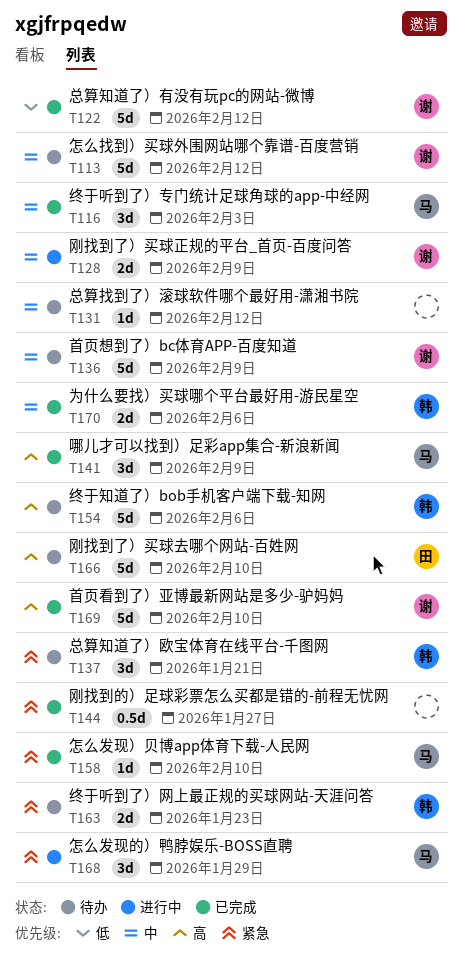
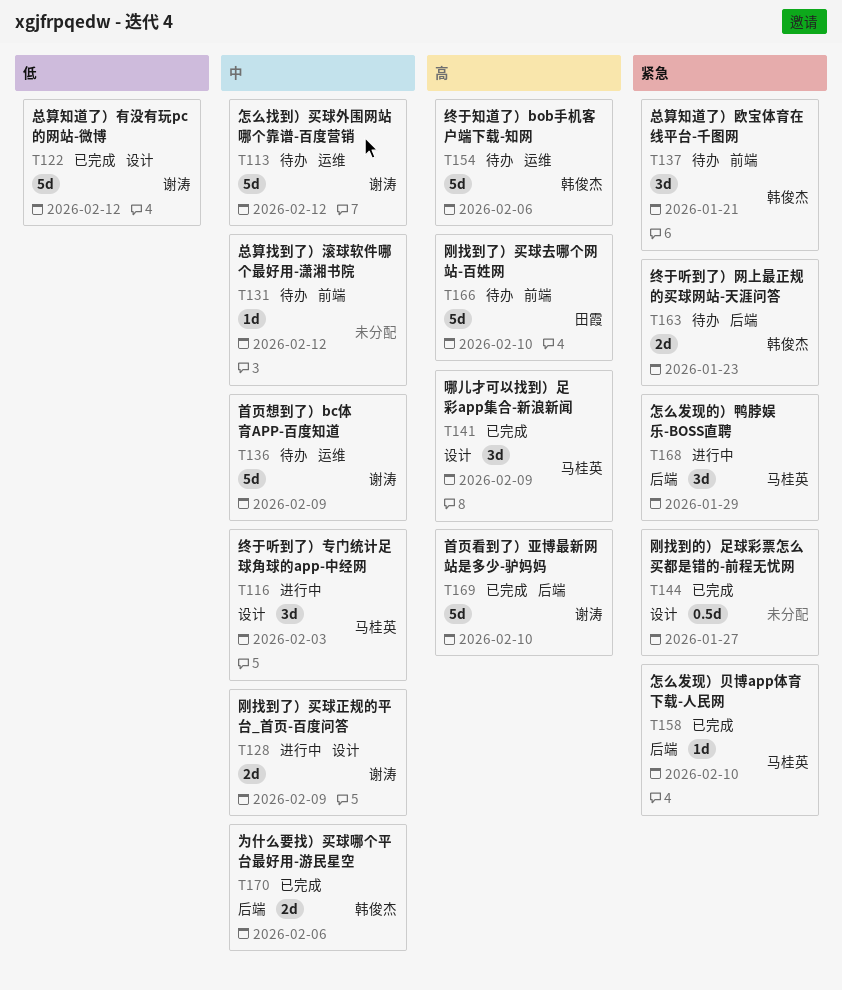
T116, status: 已完成 -> 进行中

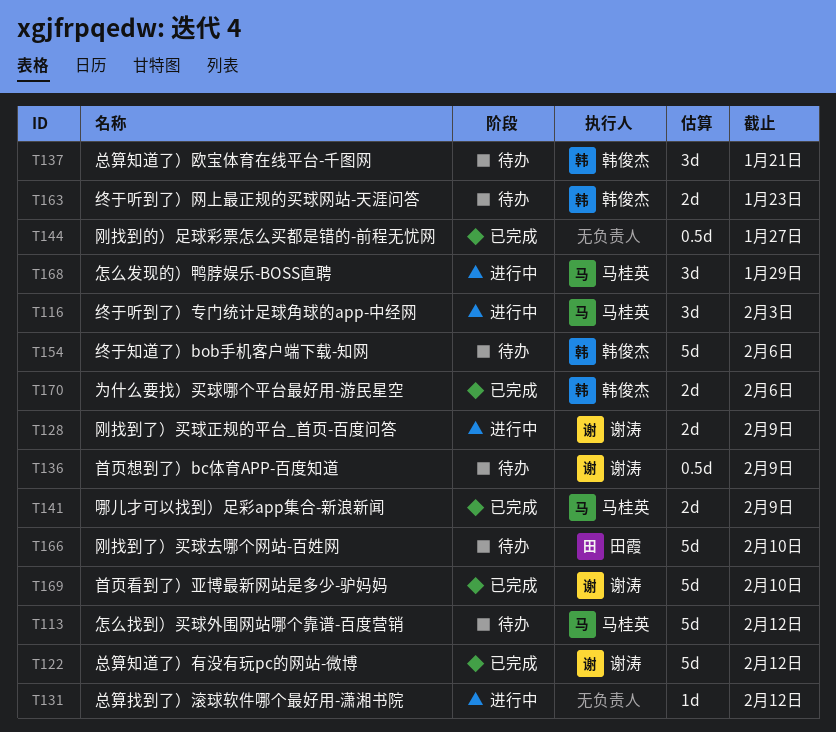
T113, owner: 谢涛 -> 马桂英
T131, status: 待办 -> 进行中
T136, estimate: 5d -> 0.5d
T141, estimate: 3d -> 2d
T158: present -> none

